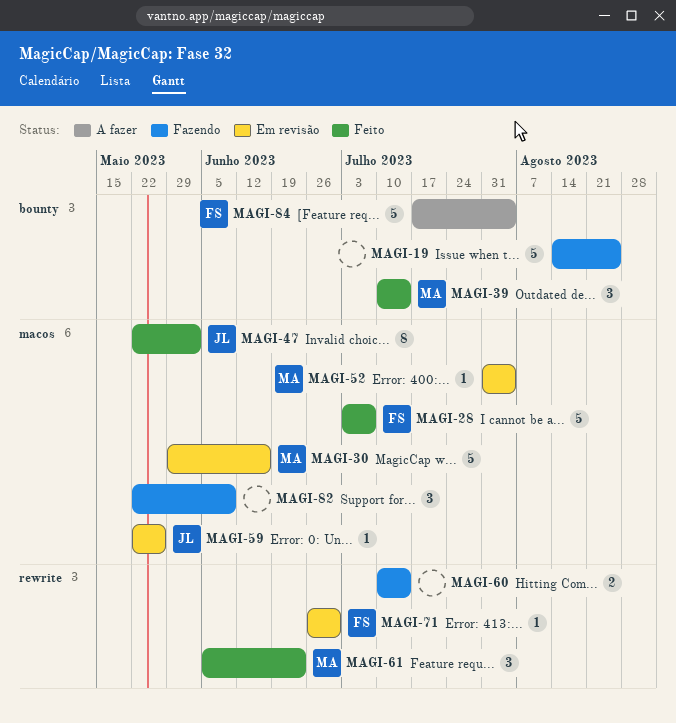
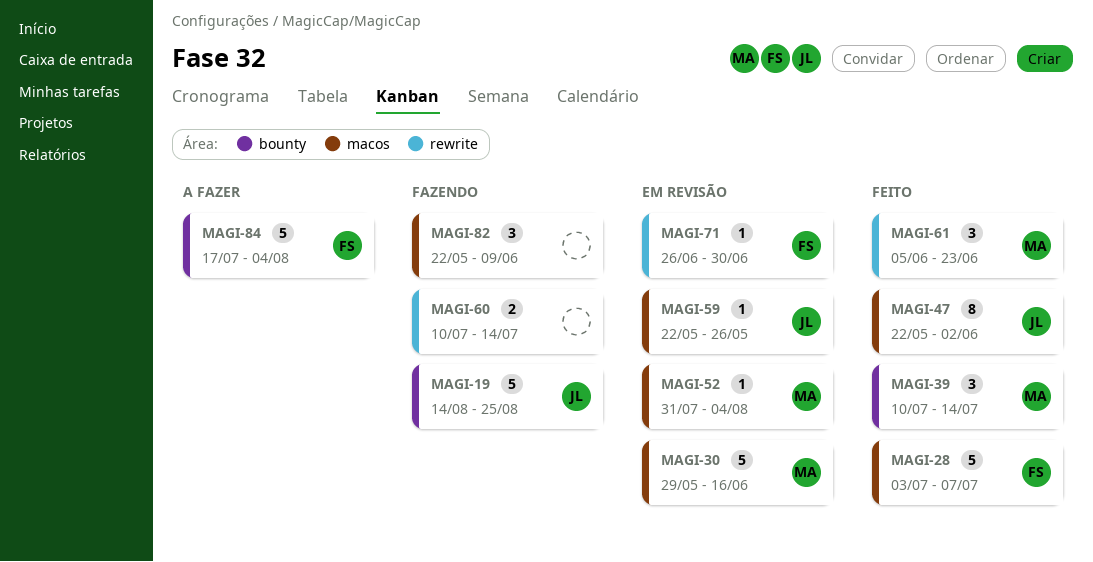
MAGI-19, owner: none -> JL

